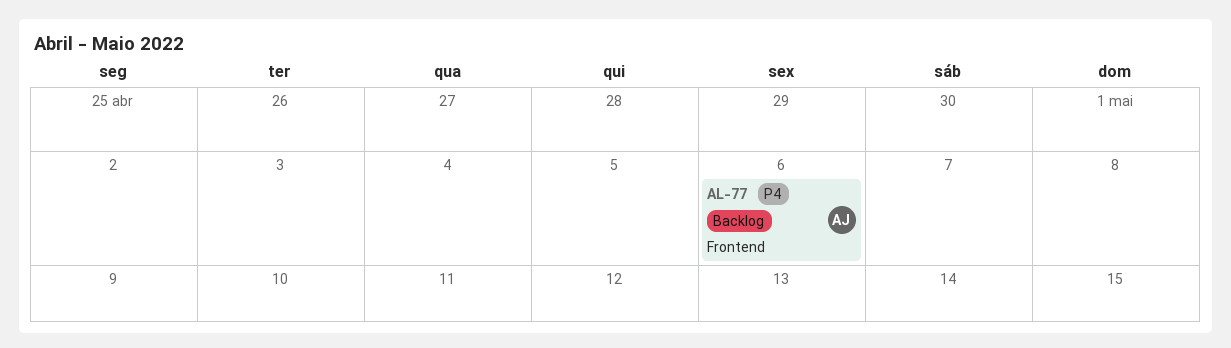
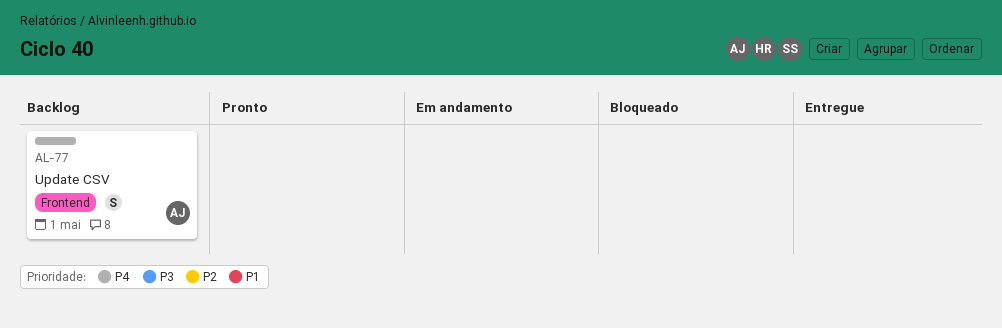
AL-77, due: May 6 -> May 1

